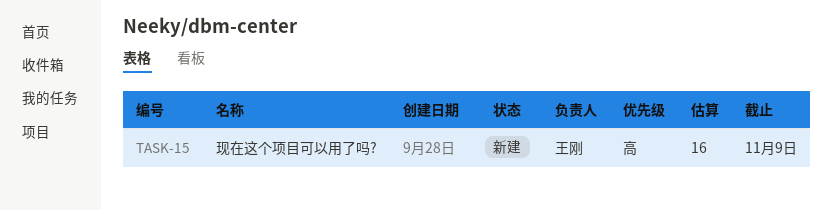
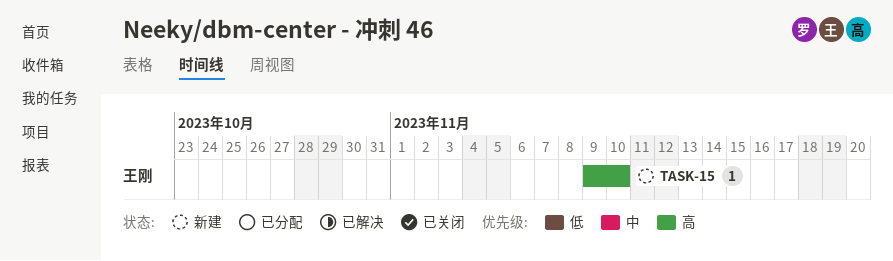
TASK-15, estimate: 16 -> 1
TASK-15, due: Nov 9 -> Nov 10

